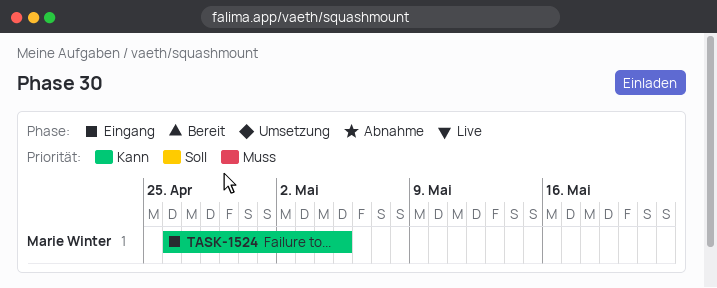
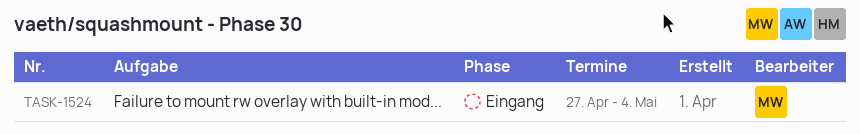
TASK-1524, start: Apr 26 -> Apr 27
TASK-1524, due: May 5 -> May 4

